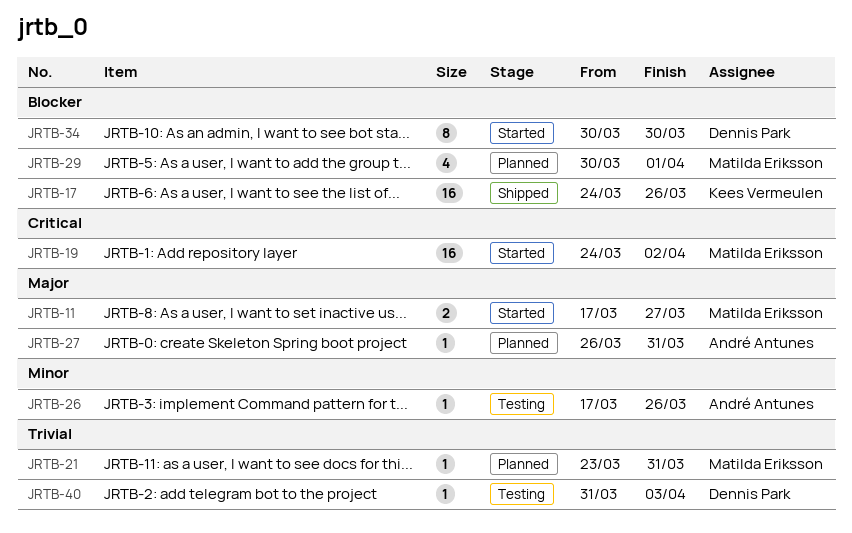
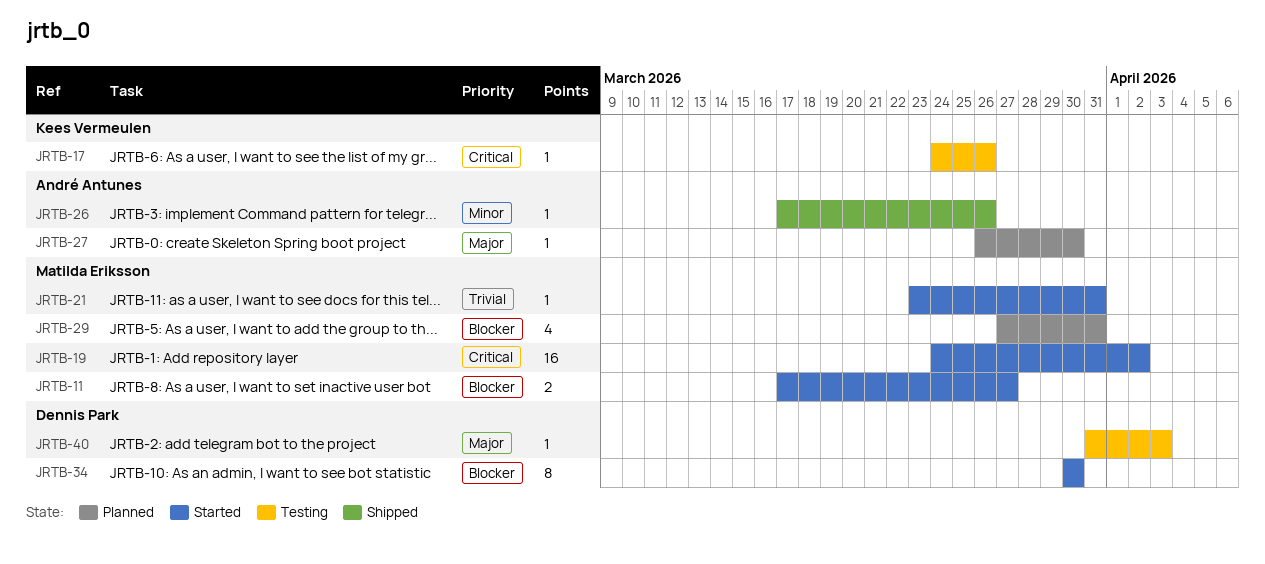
JRTB-11, priority: Major -> Blocker
JRTB-17, status: Shipped -> Testing
JRTB-17, priority: Blocker -> Critical
JRTB-17, estimate: 16 -> 1
JRTB-21, status: Planned -> Started
JRTB-26, status: Testing -> Shipped
JRTB-27, due: Mar 31 -> Mar 30
JRTB-29, start: Mar 30 -> Mar 27
JRTB-29, due: Apr 1 -> Mar 31
JRTB-40, priority: Trivial -> Major

